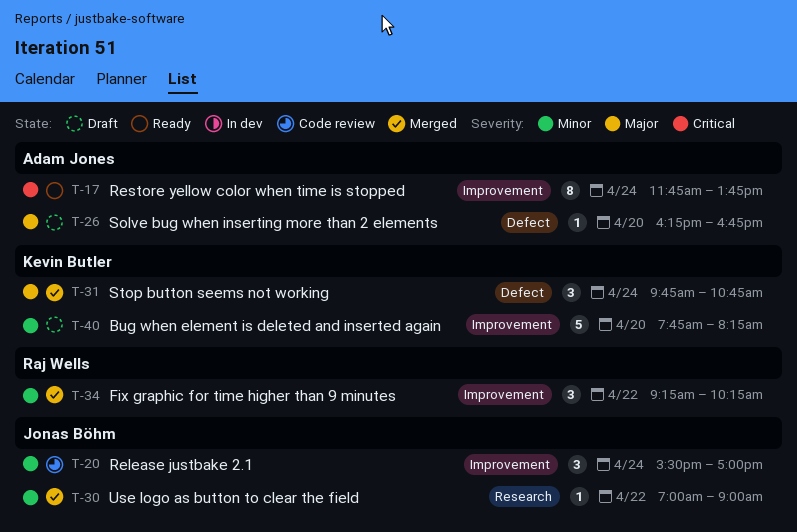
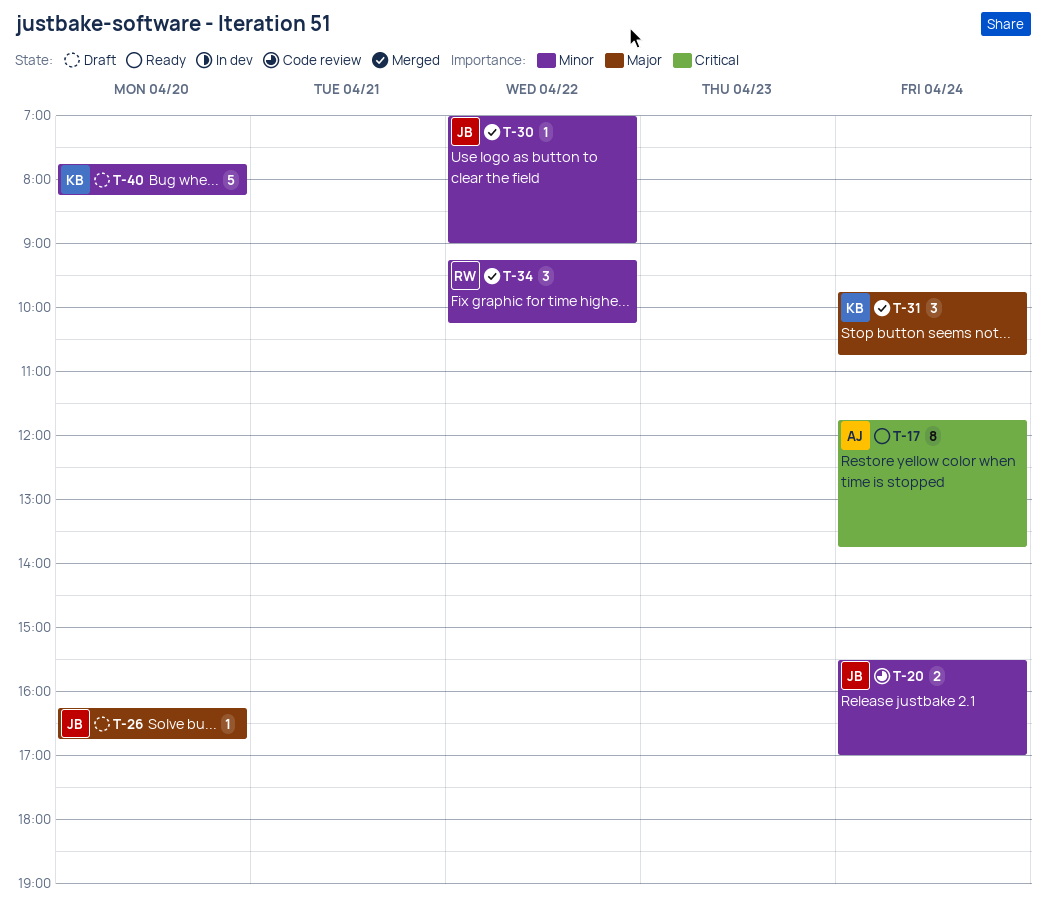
T-20, estimate: 3 -> 2
T-26, owner: Adam Jones -> Jonas Böhm

